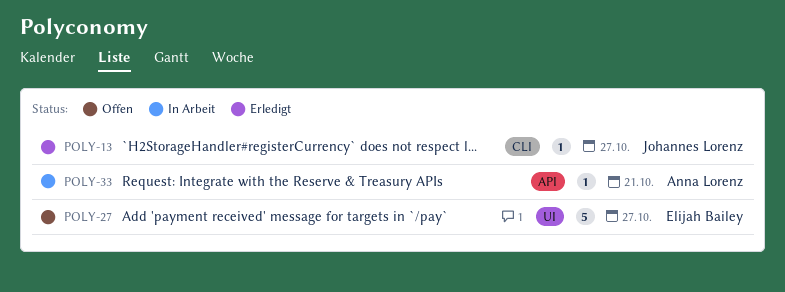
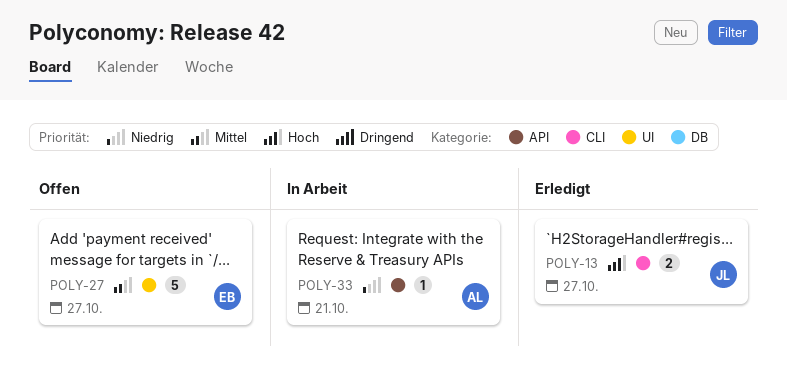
POLY-13, estimate: 1 -> 2

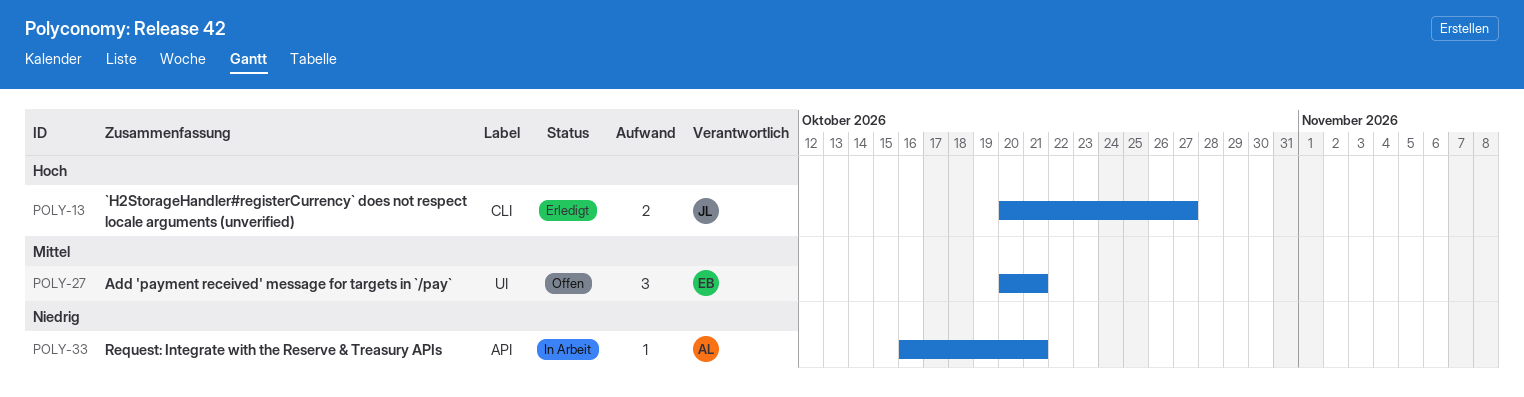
POLY-27, estimate: 5 -> 3
POLY-27, due: Oct 27 -> Oct 21

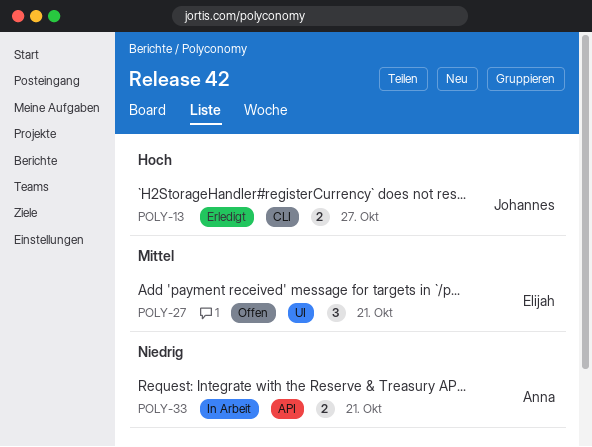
POLY-33, estimate: 1 -> 2

